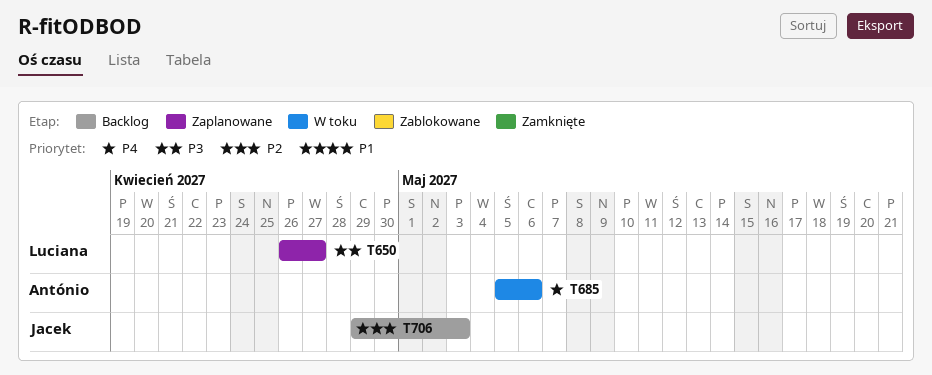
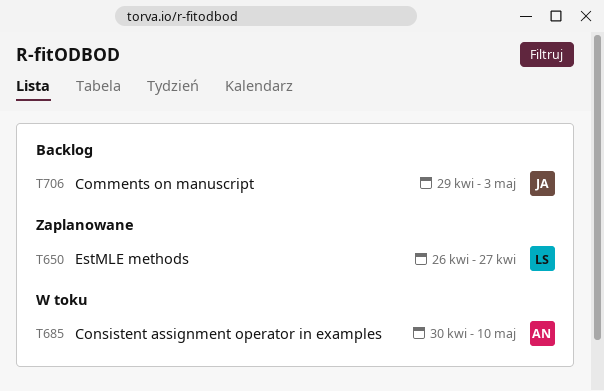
T685, start: May 5 -> Apr 30
T685, due: May 6 -> May 10

